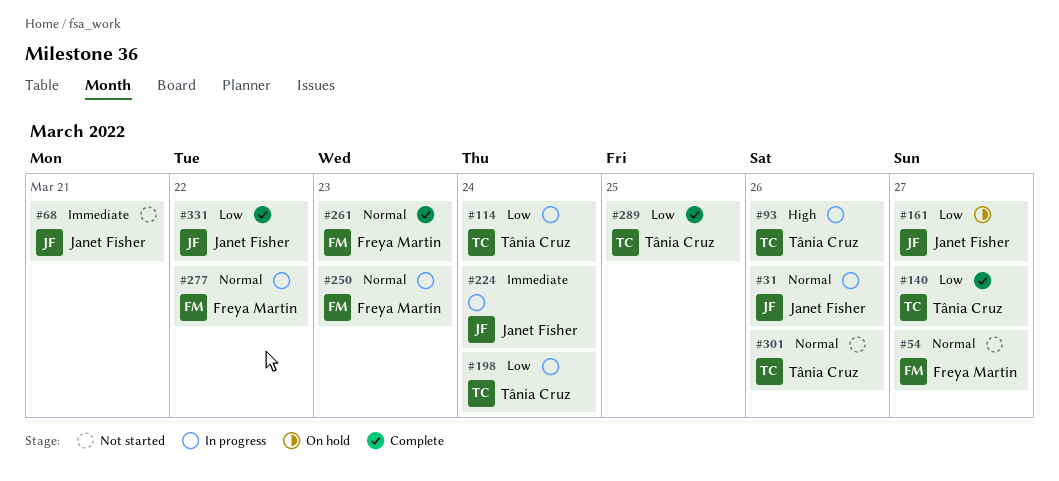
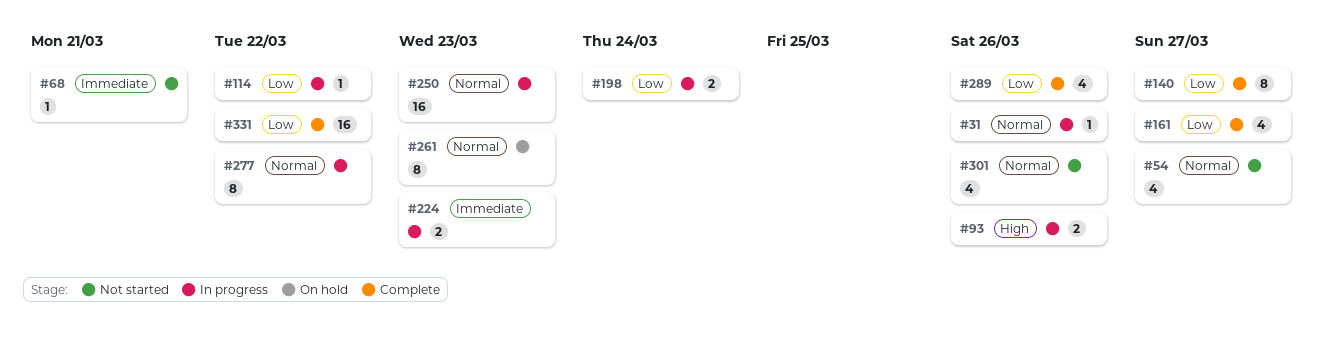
#114, due: Mar 24 -> Mar 22
#161, status: On hold -> Complete
#224, due: Mar 24 -> Mar 23
#261, status: Complete -> On hold
#289, due: Mar 25 -> Mar 26

